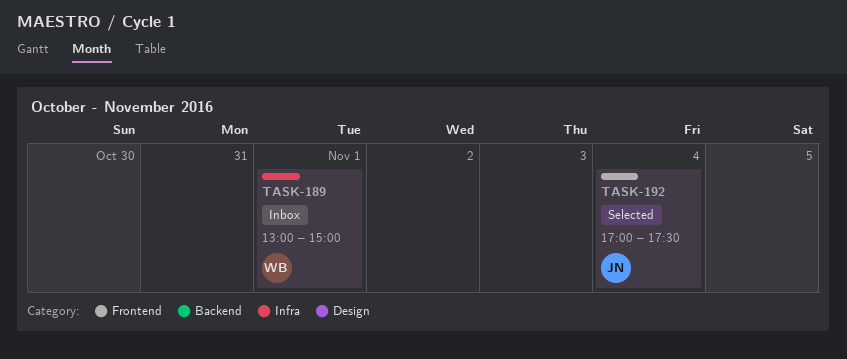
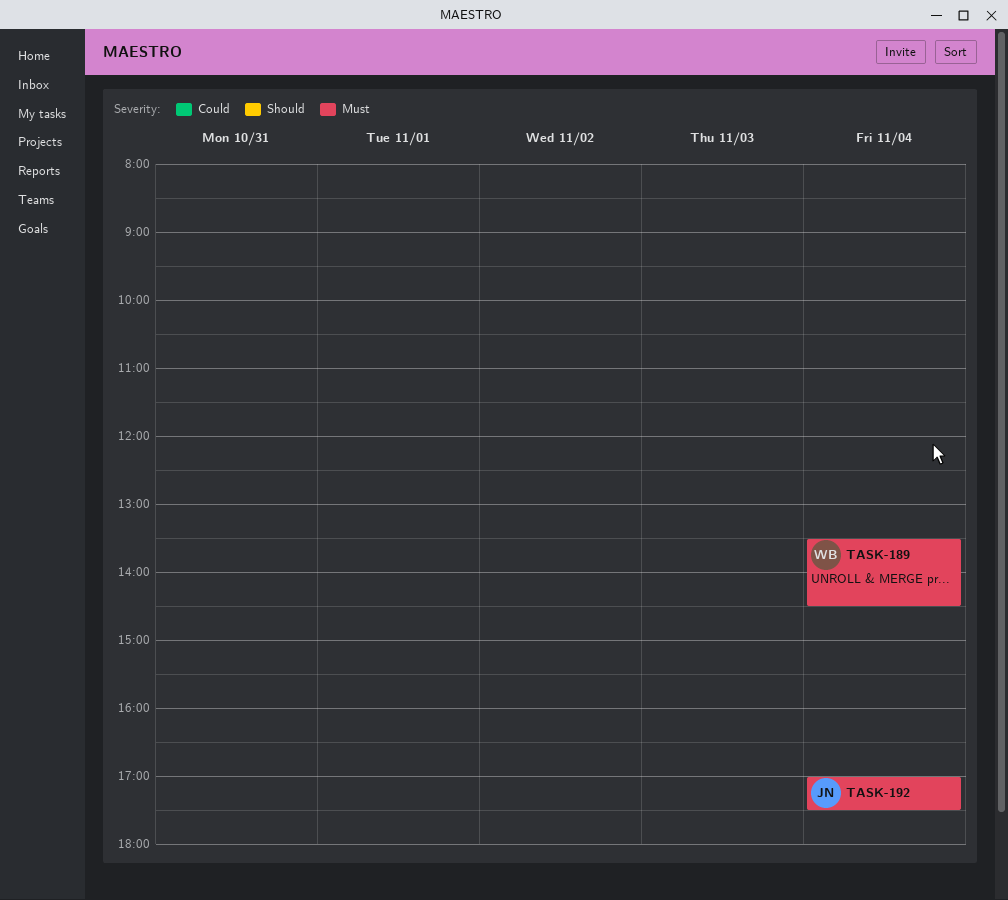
TASK-189, day: Nov 1 -> Nov 4
TASK-189, begins: 13:00 -> 13:30
TASK-189, ends: 15:00 -> 14:30

